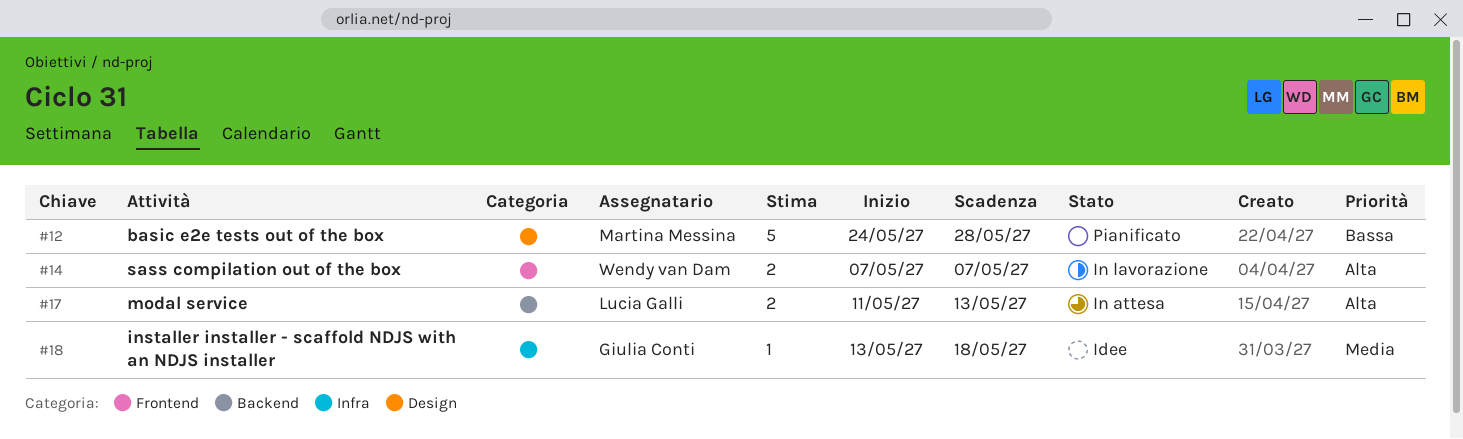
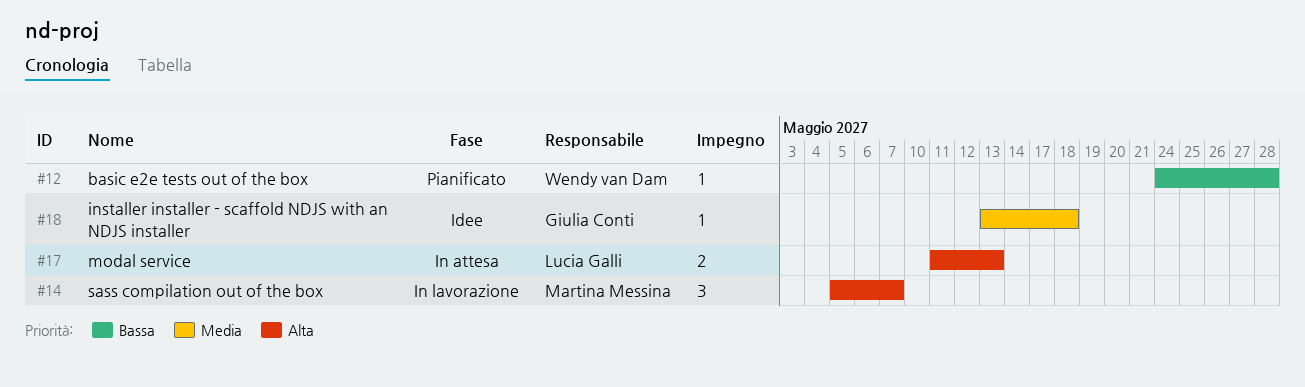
#12, owner: Martina Messina -> Wendy van Dam
#12, estimate: 5 -> 1
#14, owner: Wendy van Dam -> Martina Messina
#14, estimate: 2 -> 3
#14, start: May 7 -> May 5

